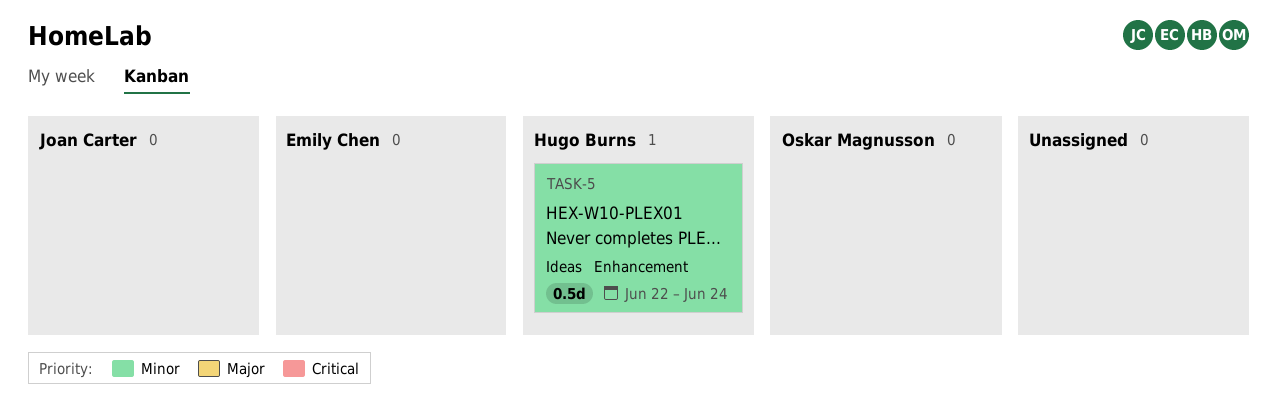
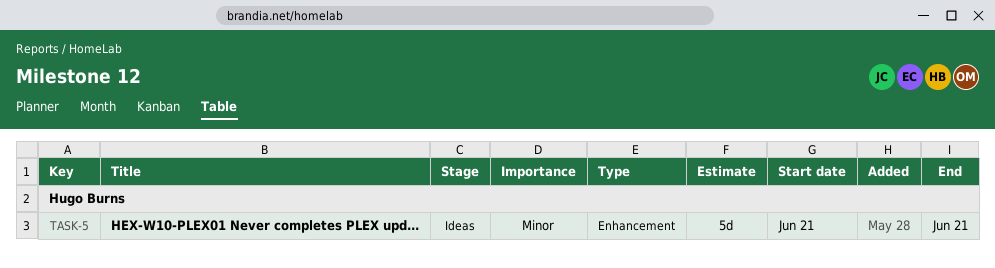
TASK-5, estimate: 0.5d -> 5d
TASK-5, start: Jun 22 -> Jun 21
TASK-5, due: Jun 24 -> Jun 21

